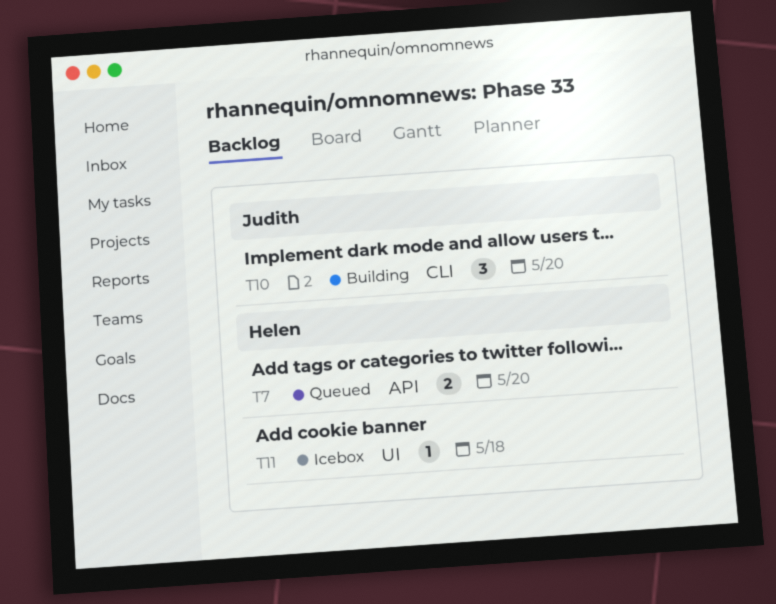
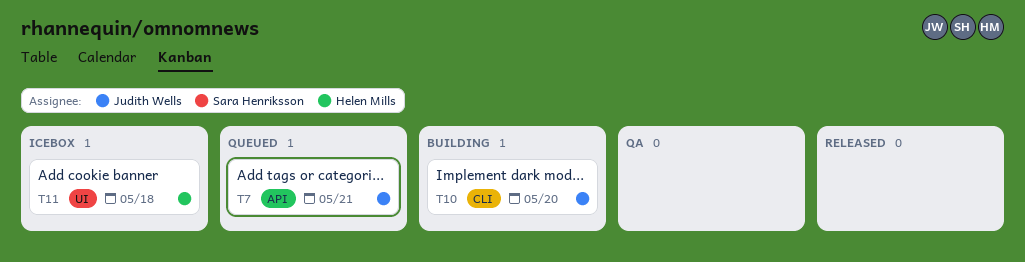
T7, owner: Helen Mills -> Judith Wells
T7, day: May 20 -> May 21

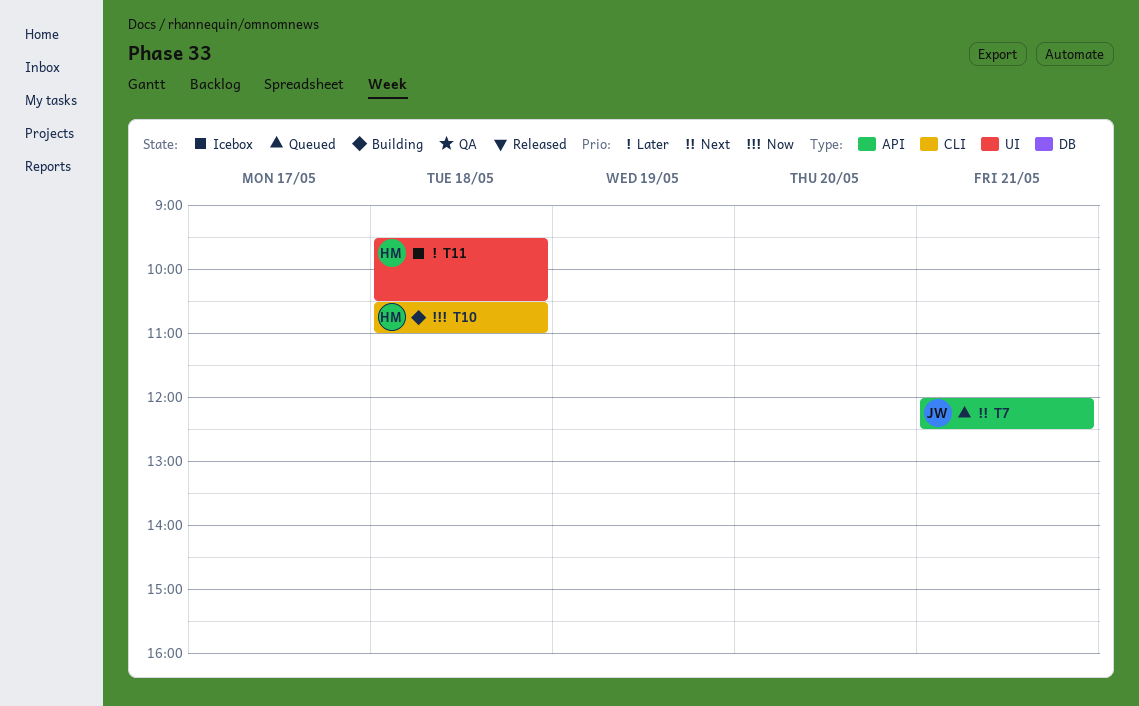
T10, owner: Judith Wells -> Helen Mills
T10, day: May 20 -> May 18

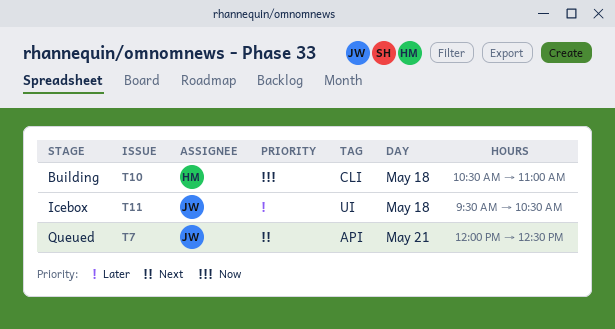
T11, owner: HM -> JW

